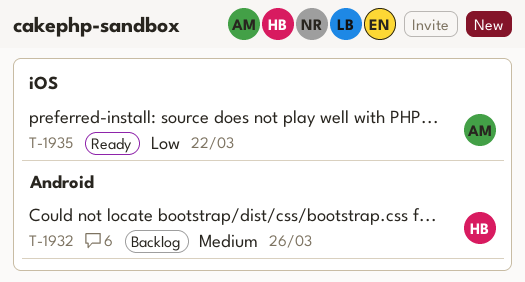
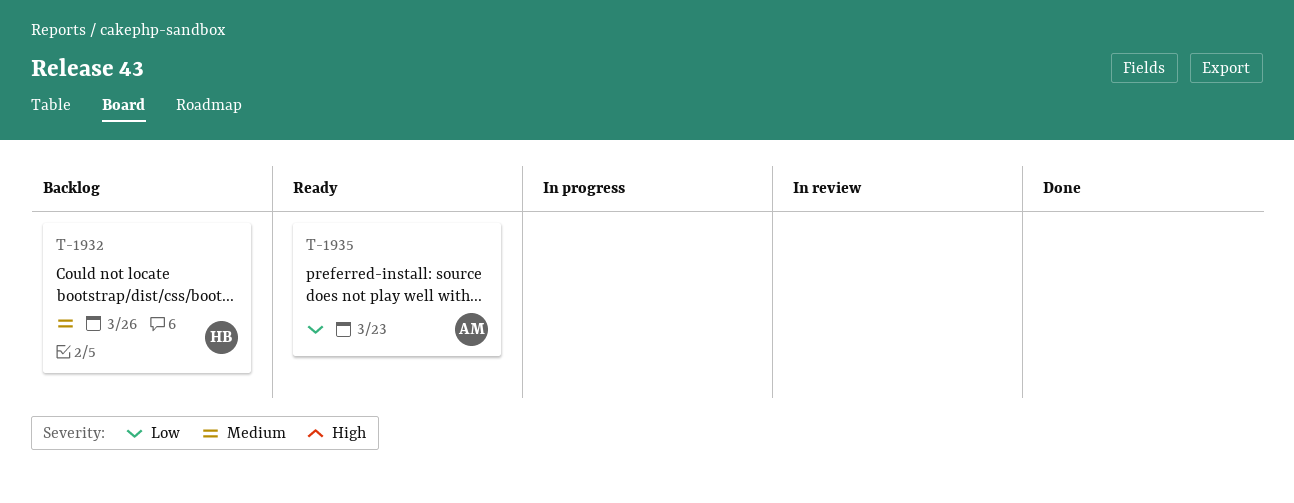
T-1935, day: Mar 22 -> Mar 23

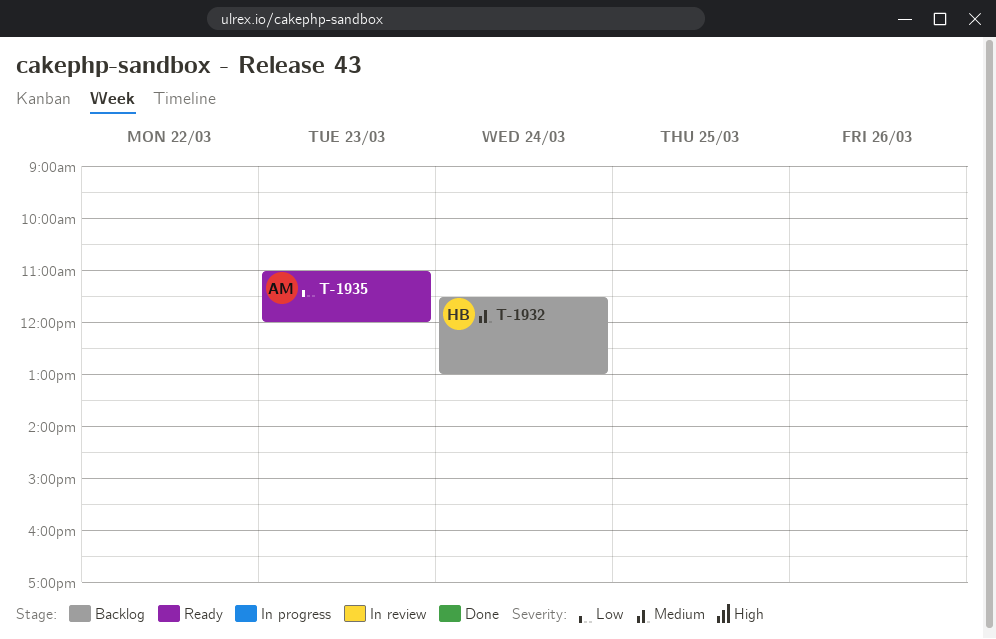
T-1932, day: Mar 26 -> Mar 24

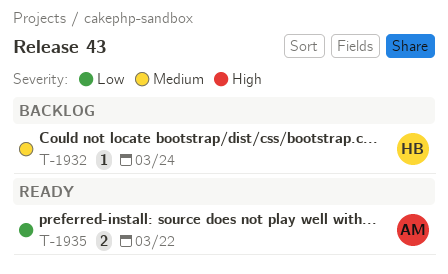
T-1935, day: Mar 23 -> Mar 22

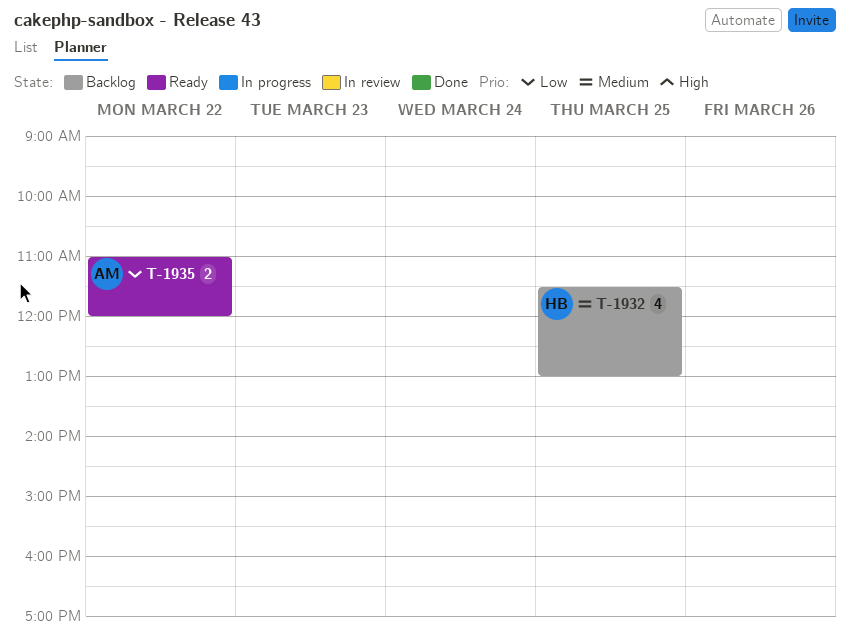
T-1932, estimate: 1 -> 4
T-1932, day: Mar 24 -> Mar 25

